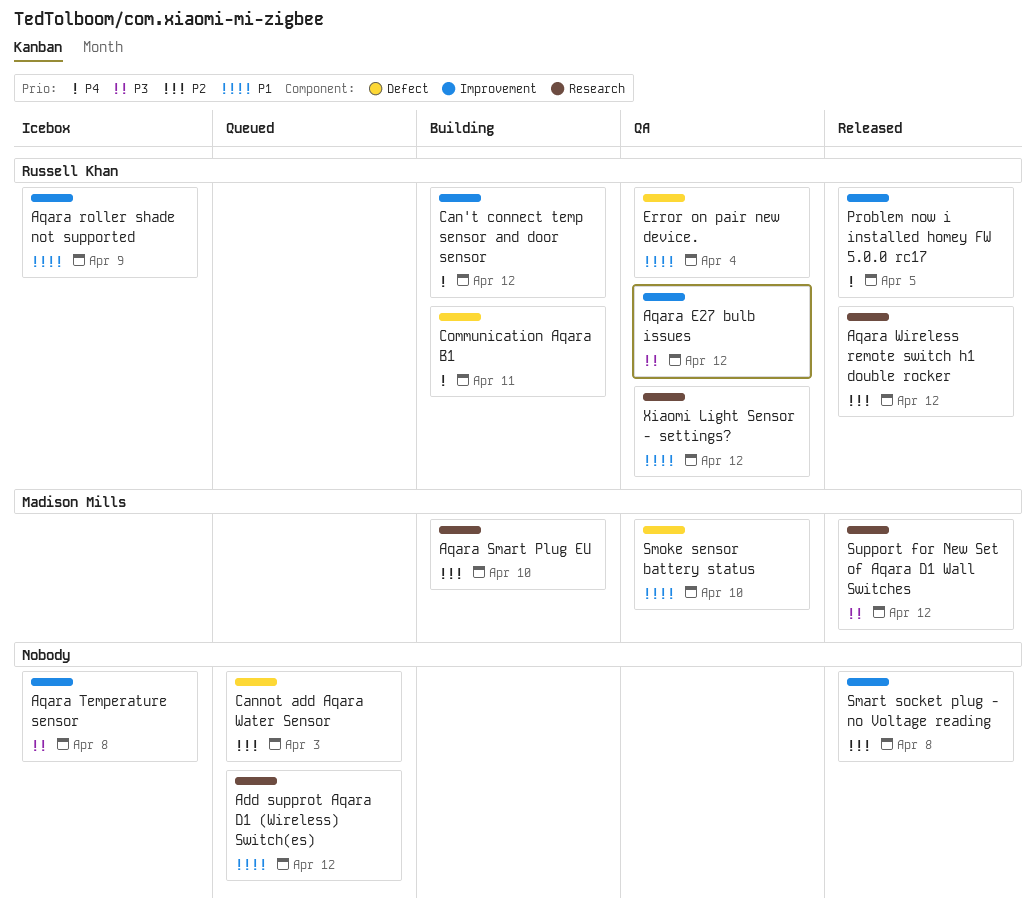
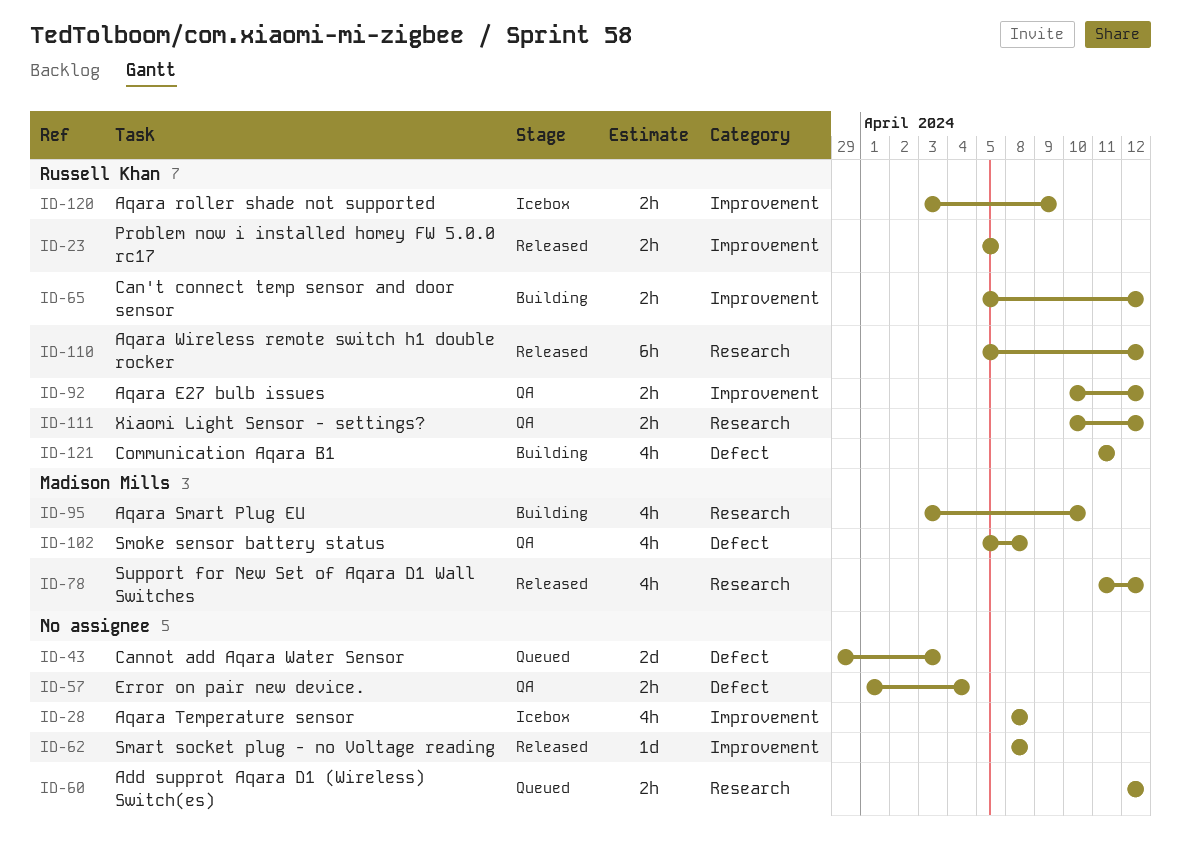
Error on pair new device., owner: Russell Khan -> none
Smoke sensor battery status, due: Apr 10 -> Apr 8

